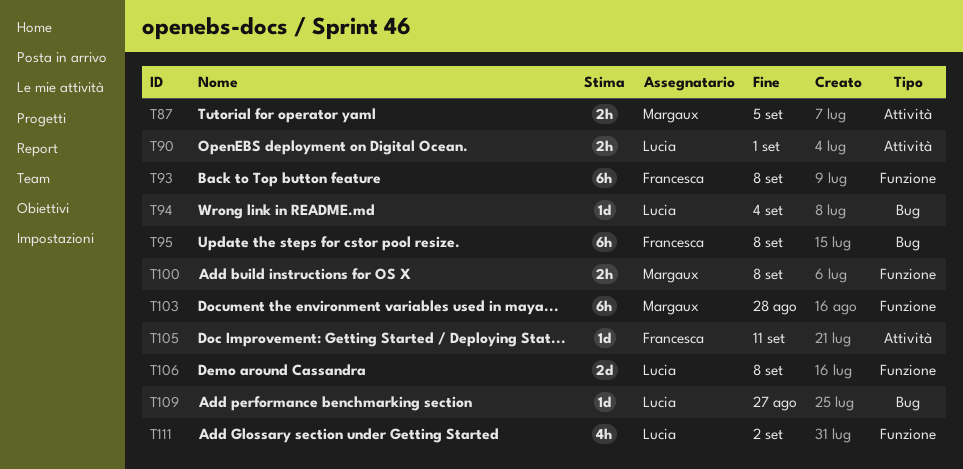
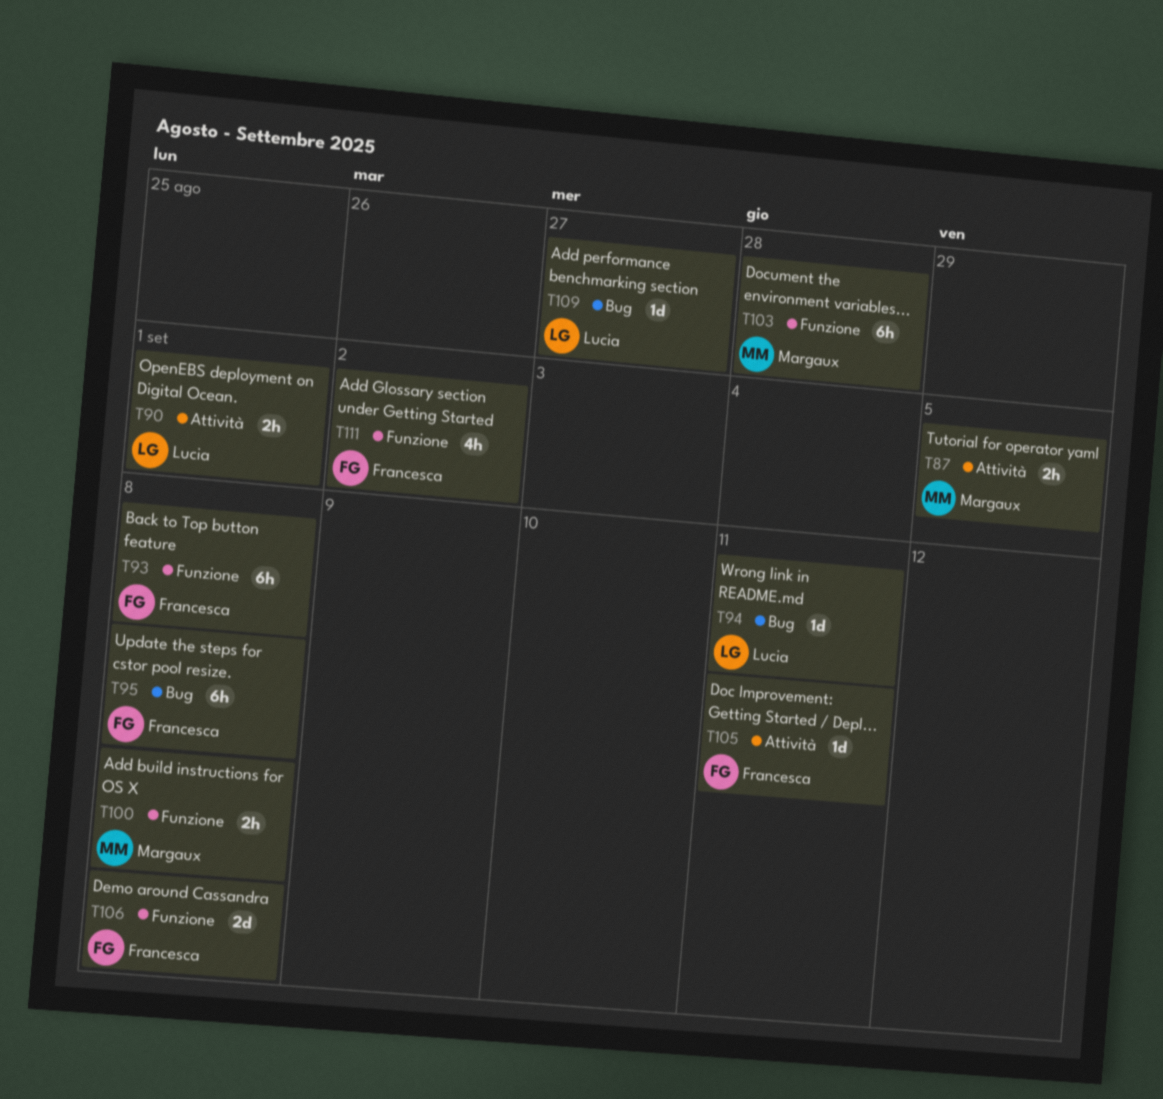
T94, due: Sep 4 -> Sep 11
T106, owner: Lucia -> Francesca
T111, owner: Lucia -> Francesca

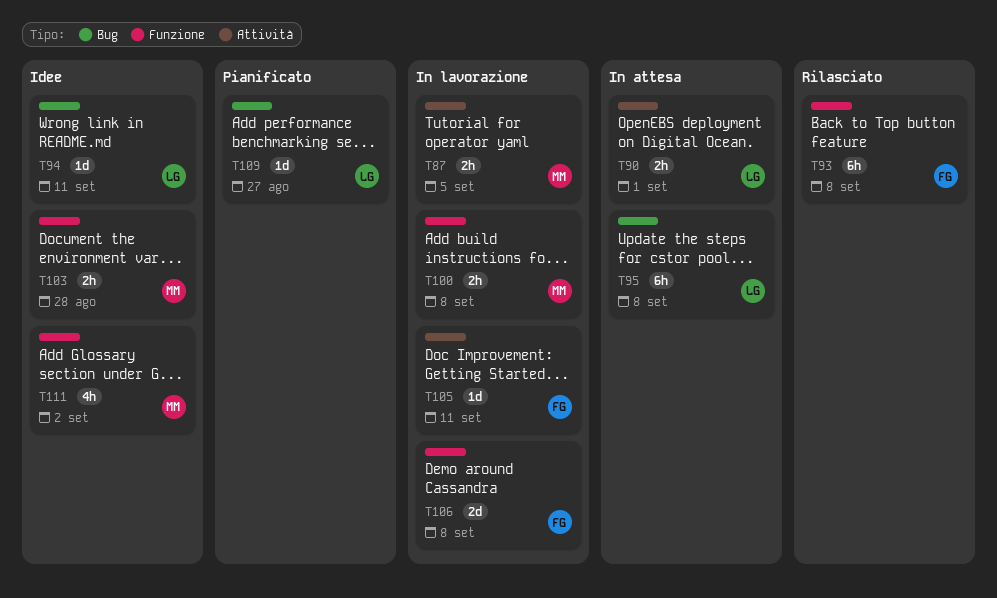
T95, owner: Francesca -> Lucia
T103, estimate: 6h -> 2h
T111, owner: Francesca -> Margaux

